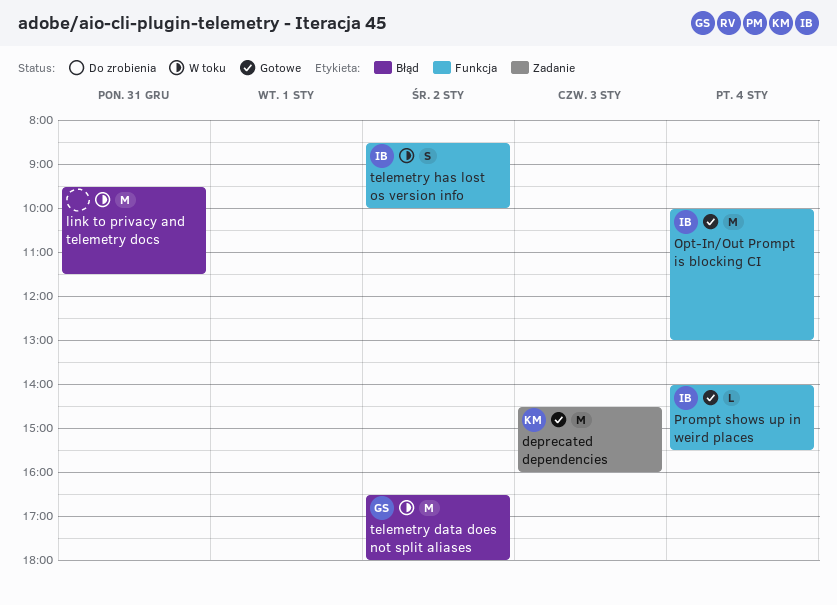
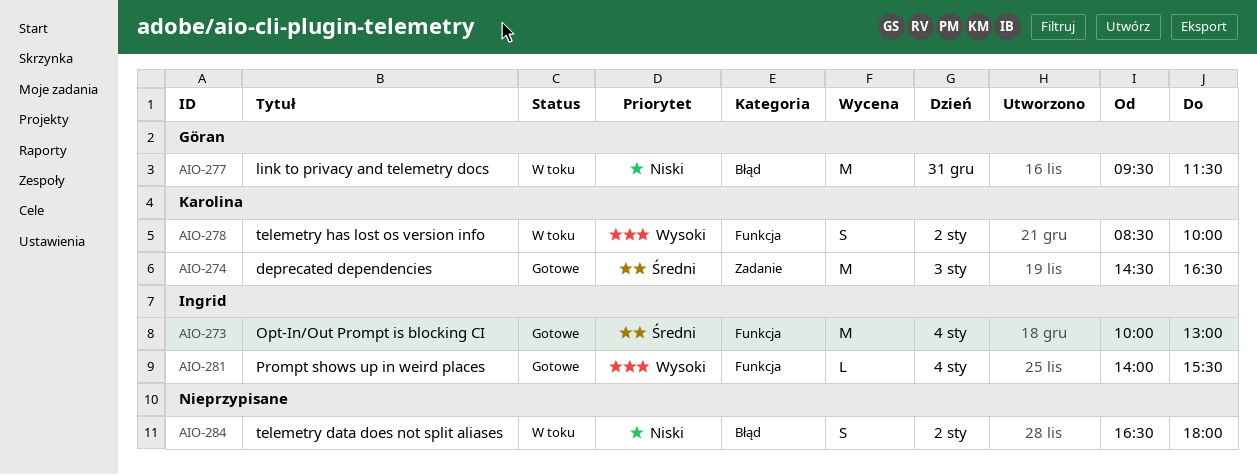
deprecated dependencies, ends: 16:00 -> 16:30
link to privacy and telemetry docs, owner: none -> Göran
telemetry data does not split aliases, owner: Göran -> none
telemetry data does not split aliases, estimate: M -> S
telemetry has lost os version info, owner: Ingrid -> Karolina

